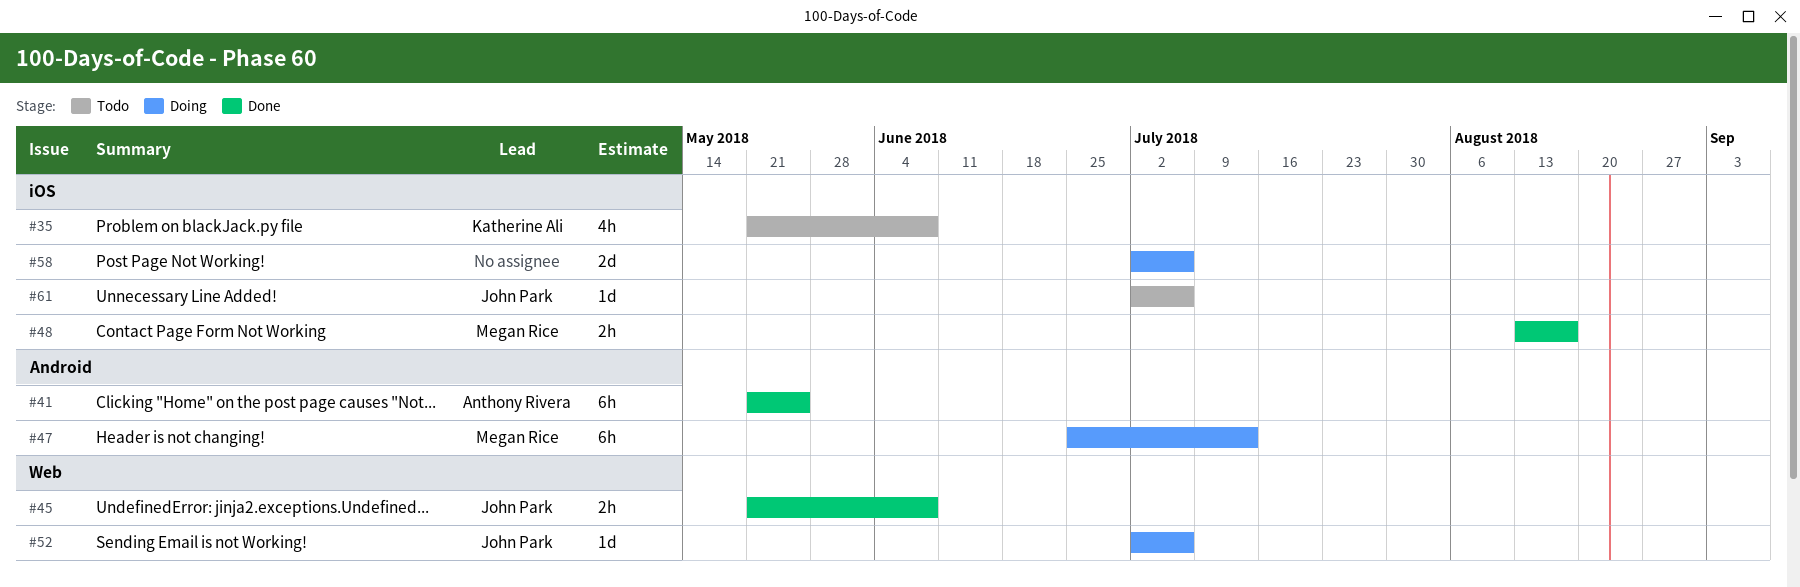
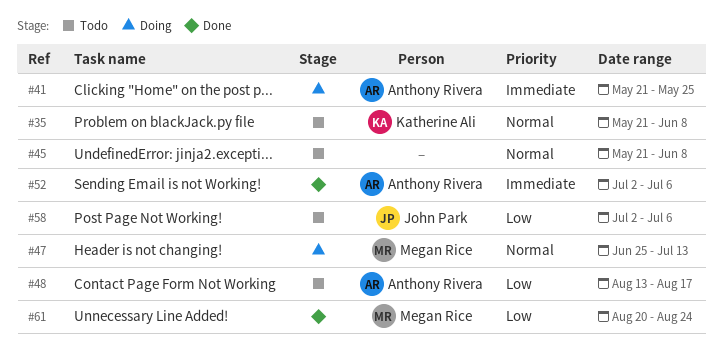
#41, status: Done -> Doing
#45, status: Done -> Todo
#45, owner: John Park -> none
#48, status: Done -> Todo
#48, owner: Megan Rice -> Anthony Rivera
#52, status: Doing -> Done
#52, owner: John Park -> Anthony Rivera
#58, status: Doing -> Todo
#58, owner: none -> John Park
#61, status: Todo -> Done
#61, owner: John Park -> Megan Rice
#61, start: Jul 2 -> Aug 20
#61, due: Jul 6 -> Aug 24

